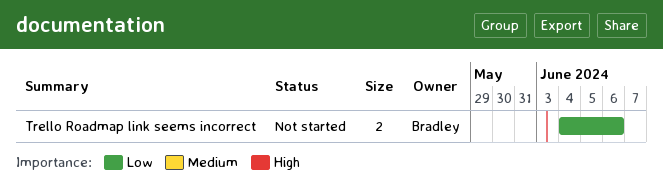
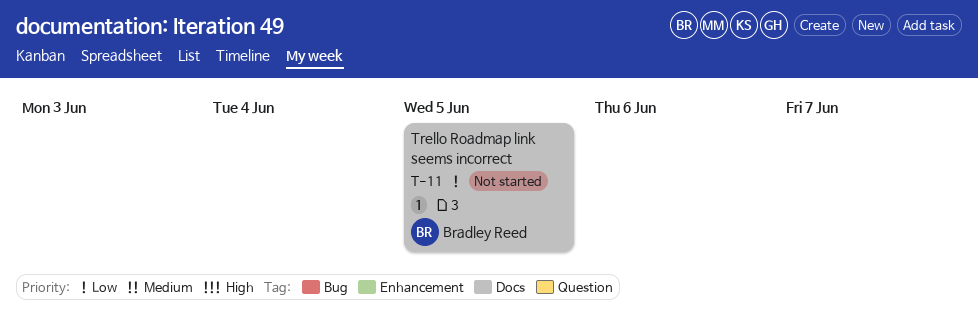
Trello Roadmap link seems incorrect, estimate: 2 -> 1
Trello Roadmap link seems incorrect, due: Jun 6 -> Jun 5

